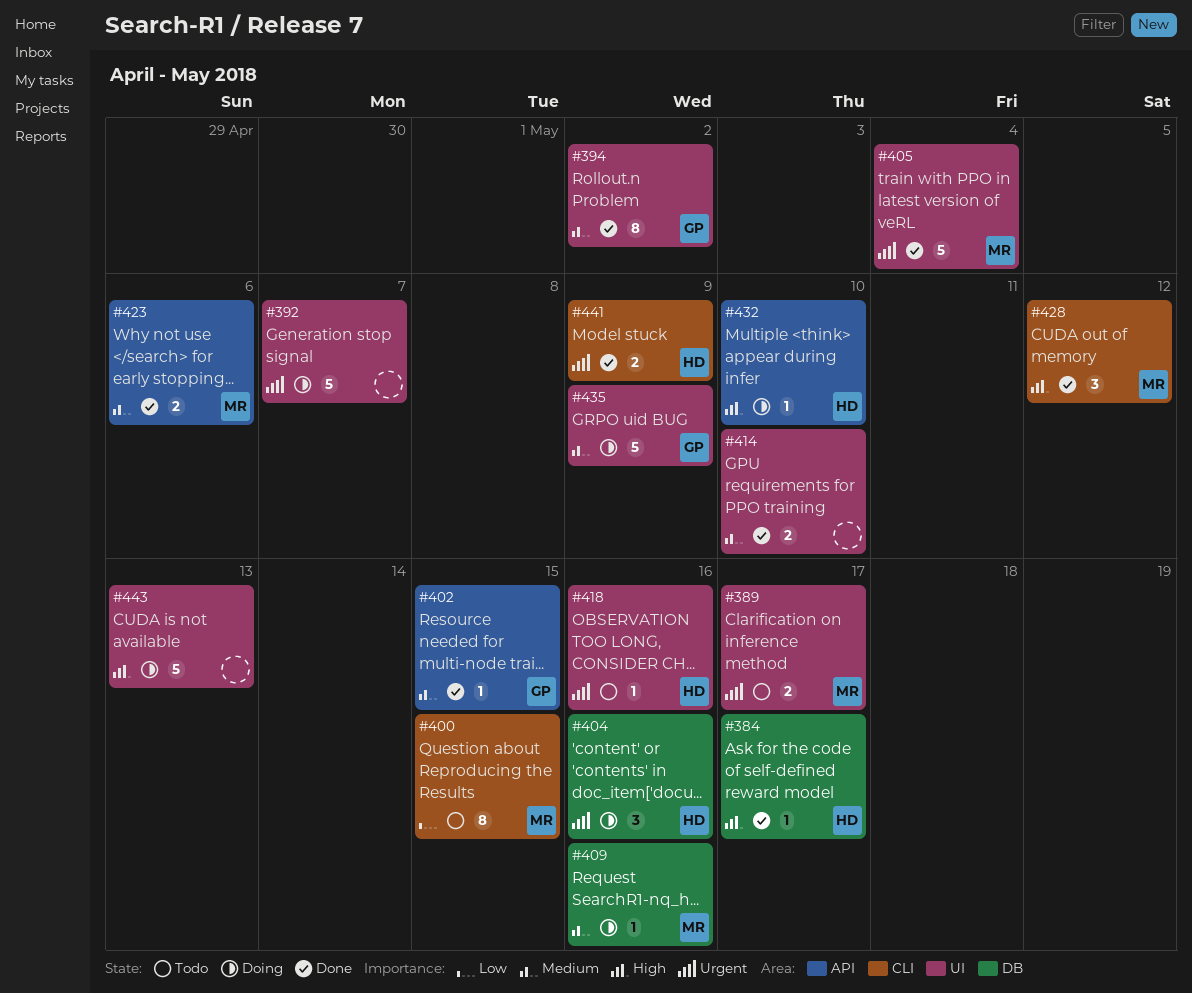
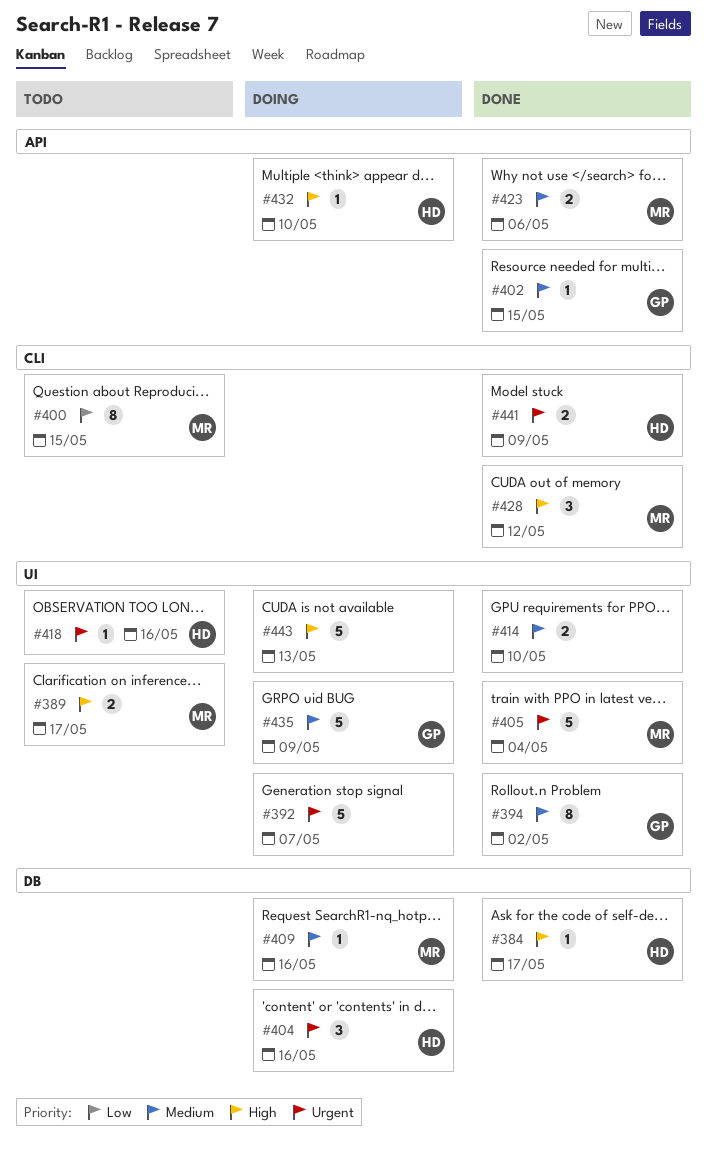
#389, priority: Urgent -> High

